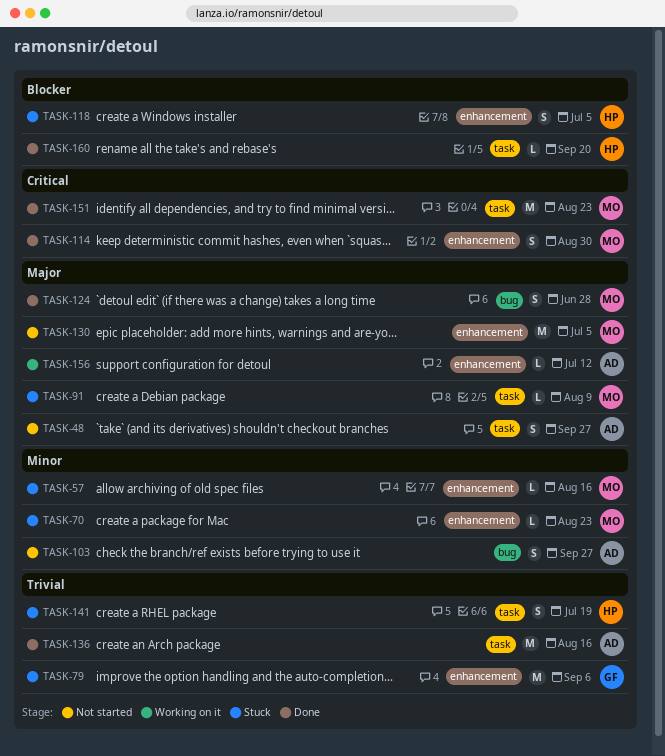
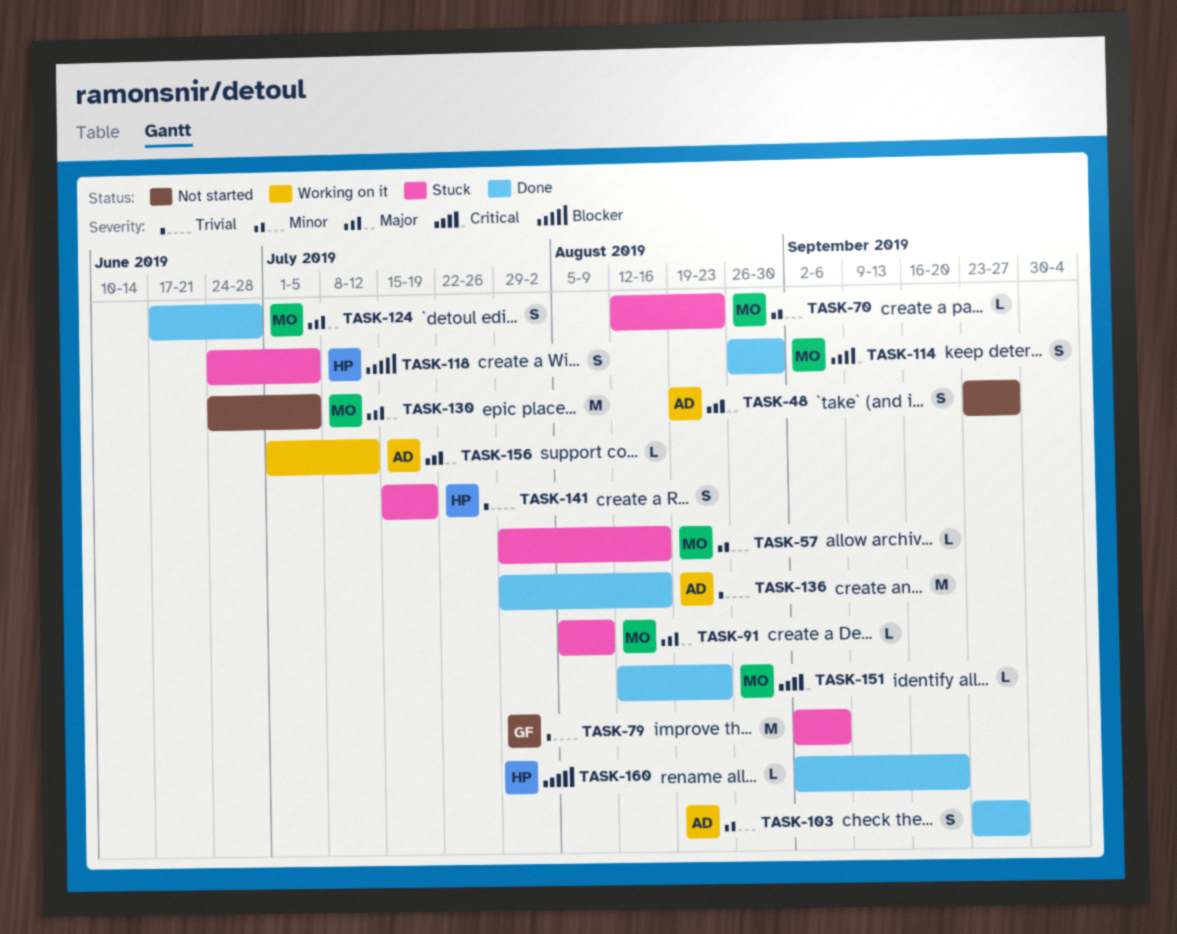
TASK-103, status: Not started -> Done
TASK-151, estimate: M -> L

